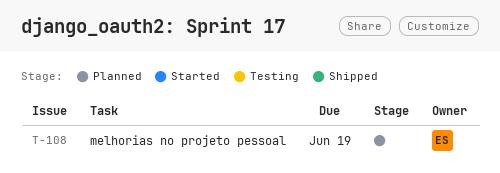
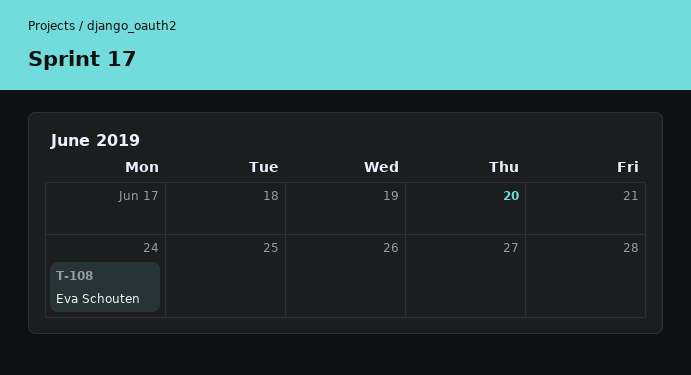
T-108, due: Jun 19 -> Jun 24

